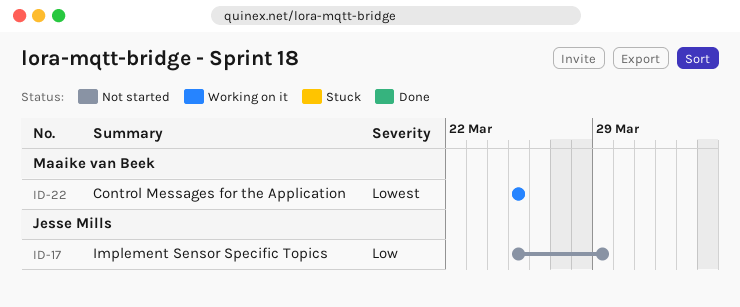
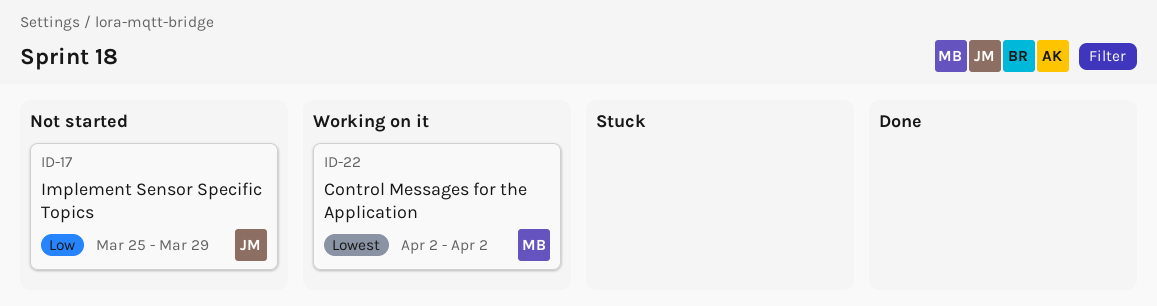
ID-22, start: Mar 25 -> Apr 2
ID-22, due: Mar 25 -> Apr 2

